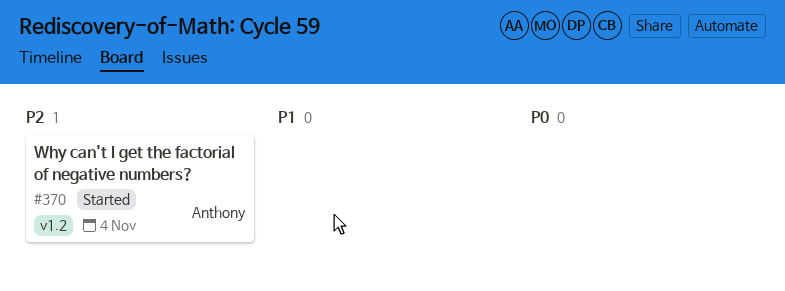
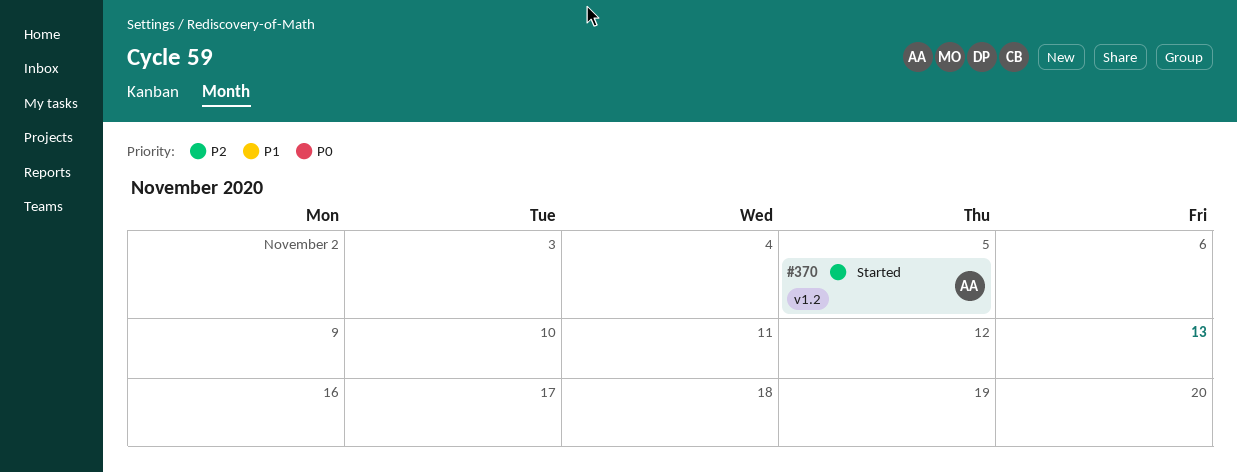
#370, due: Nov 4 -> Nov 5

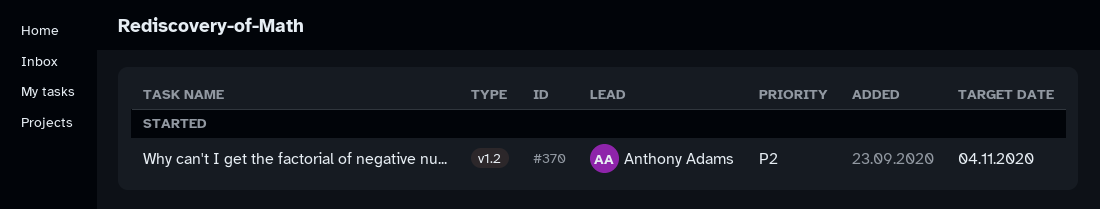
#370, due: Nov 5 -> Nov 4

